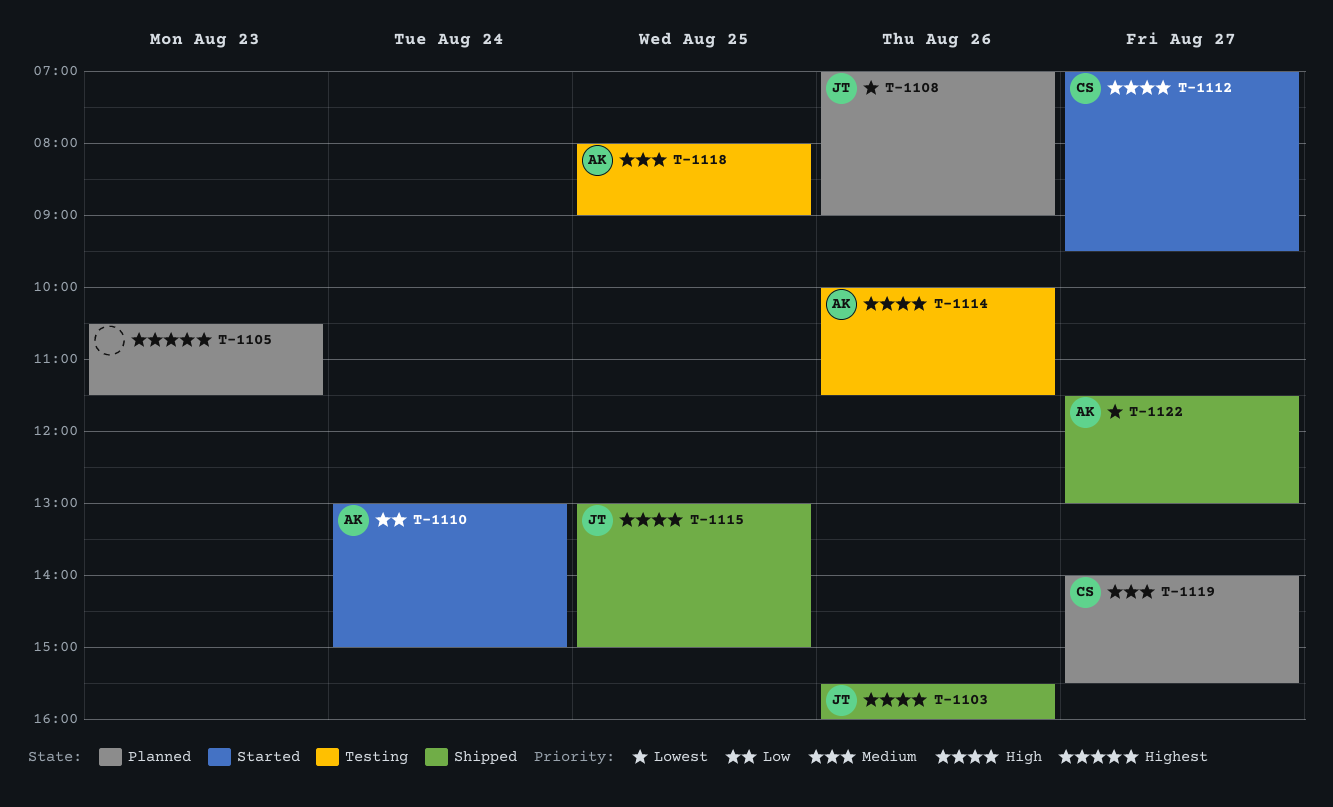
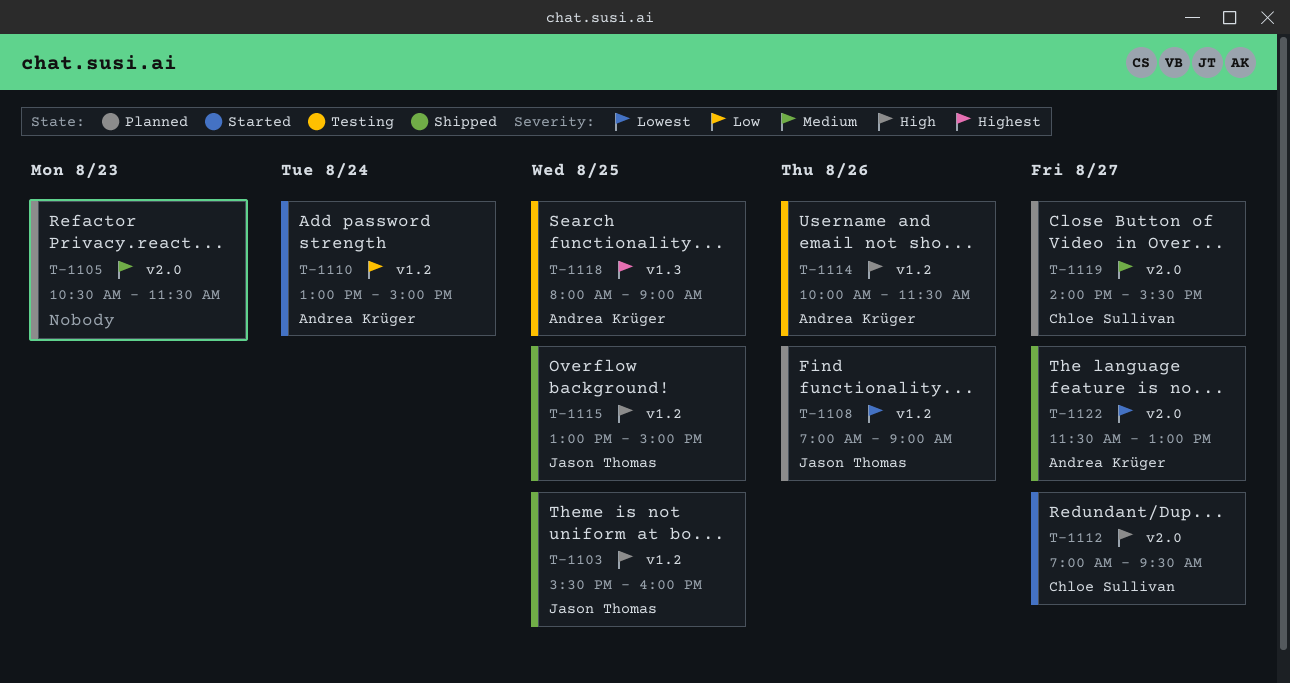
T-1103, day: Aug 26 -> Aug 25
T-1105, priority: Highest -> Medium
T-1118, priority: Medium -> Highest

